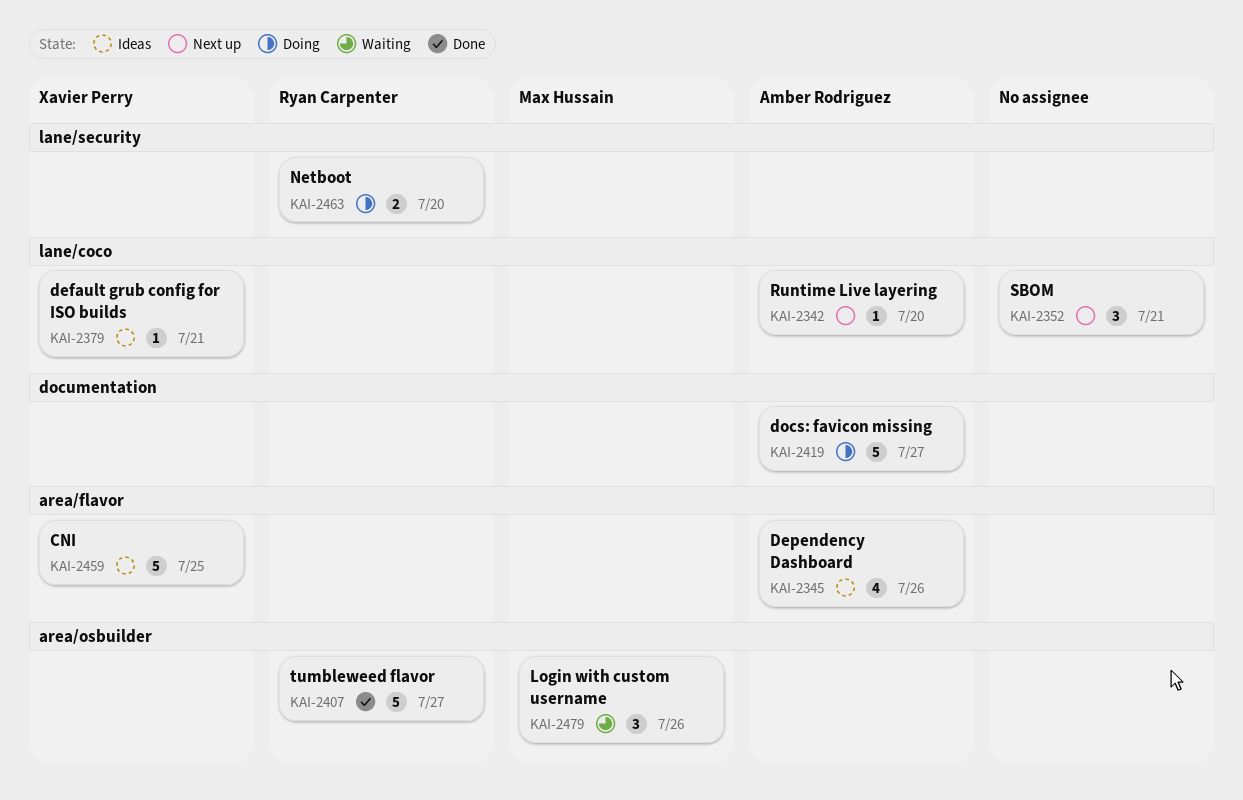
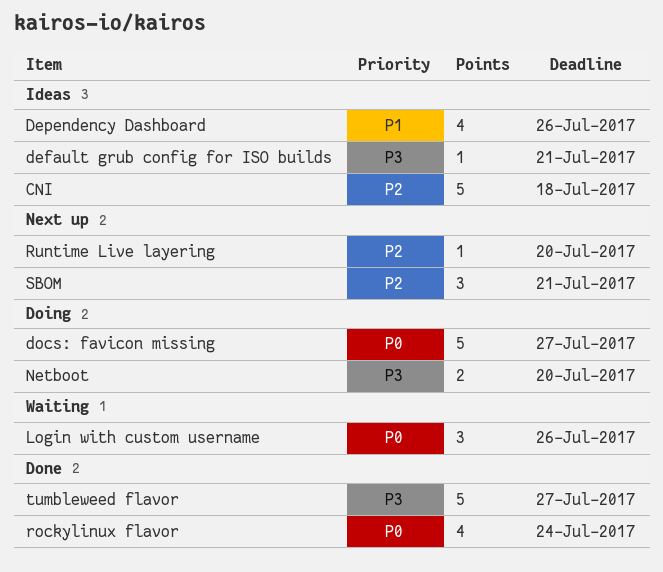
CNI, due: Jul 25 -> Jul 18
rockylinux flavor: none -> present

